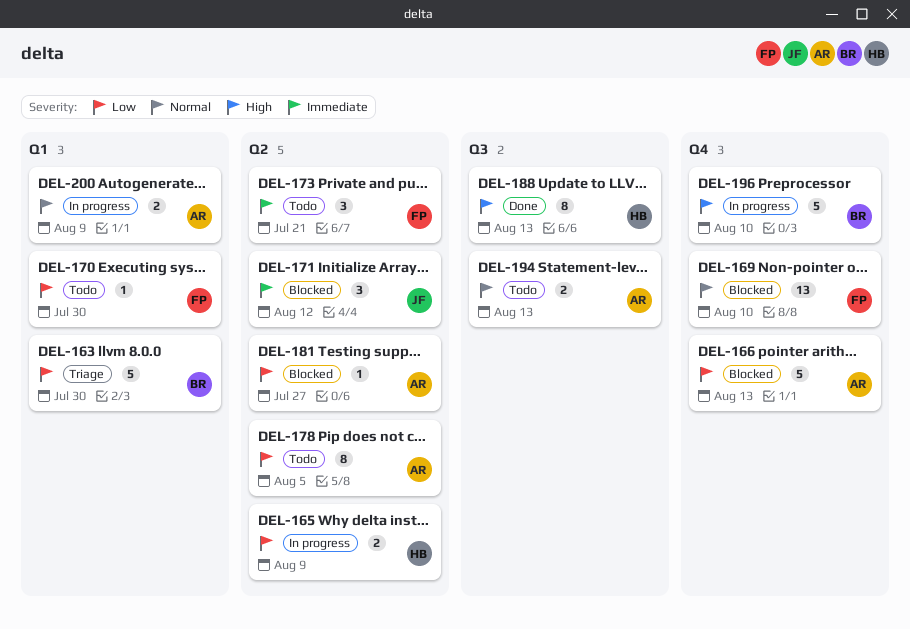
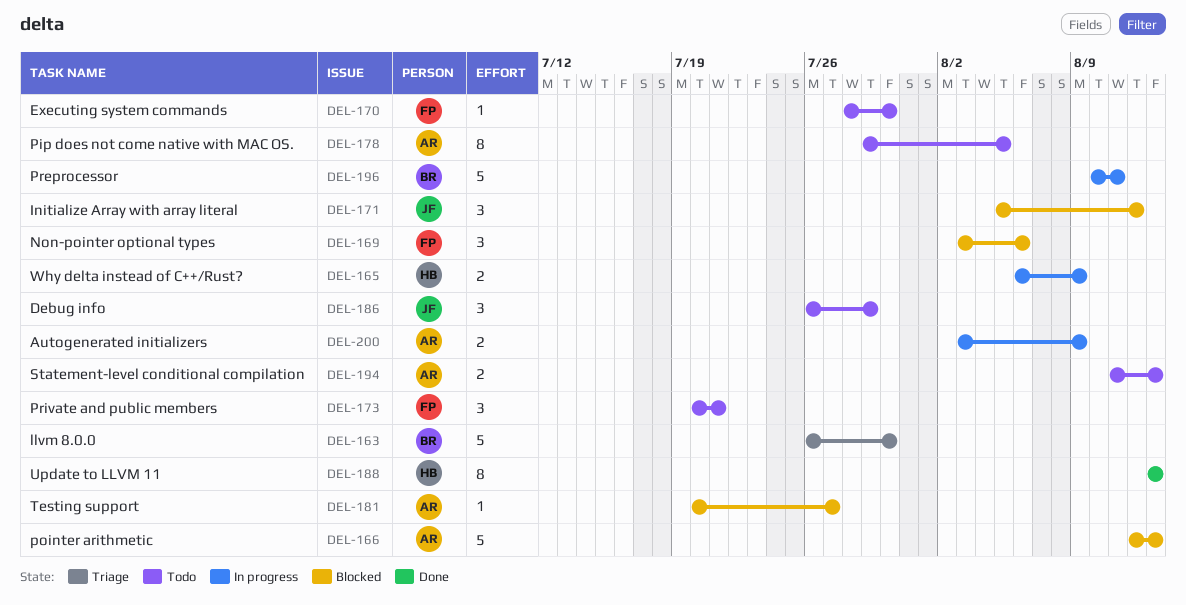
DEL-169, estimate: 13 -> 3
DEL-169, due: Aug 10 -> Aug 6
DEL-186: none -> present
DEL-196, due: Aug 10 -> Aug 11

